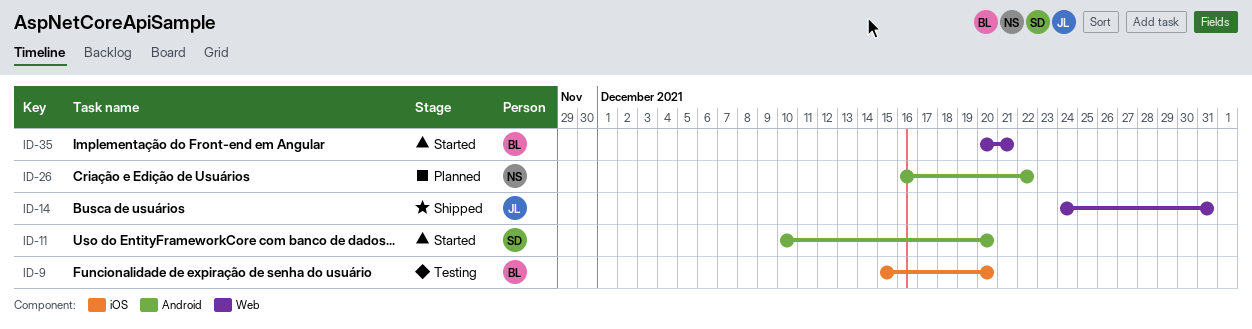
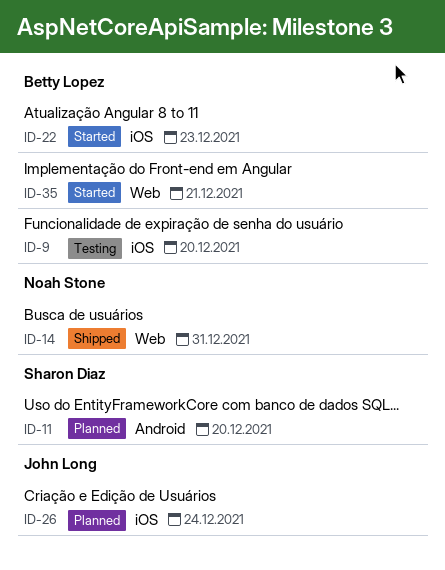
ID-11, status: Started -> Planned
ID-14, owner: John Long -> Noah Stone
ID-22: none -> present
ID-26, owner: Noah Stone -> John Long
ID-26, label: Android -> iOS
ID-26, due: Dec 22 -> Dec 24

